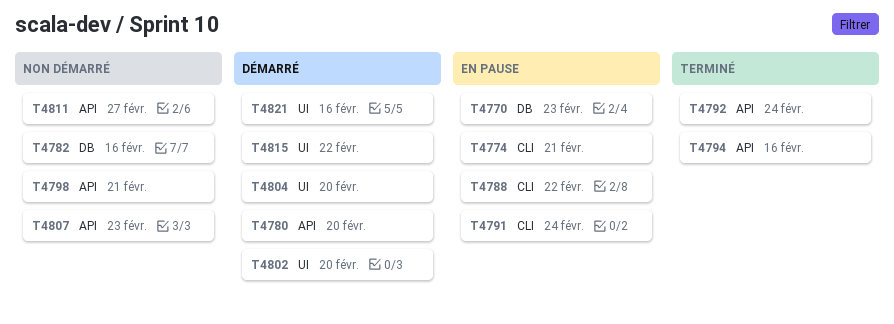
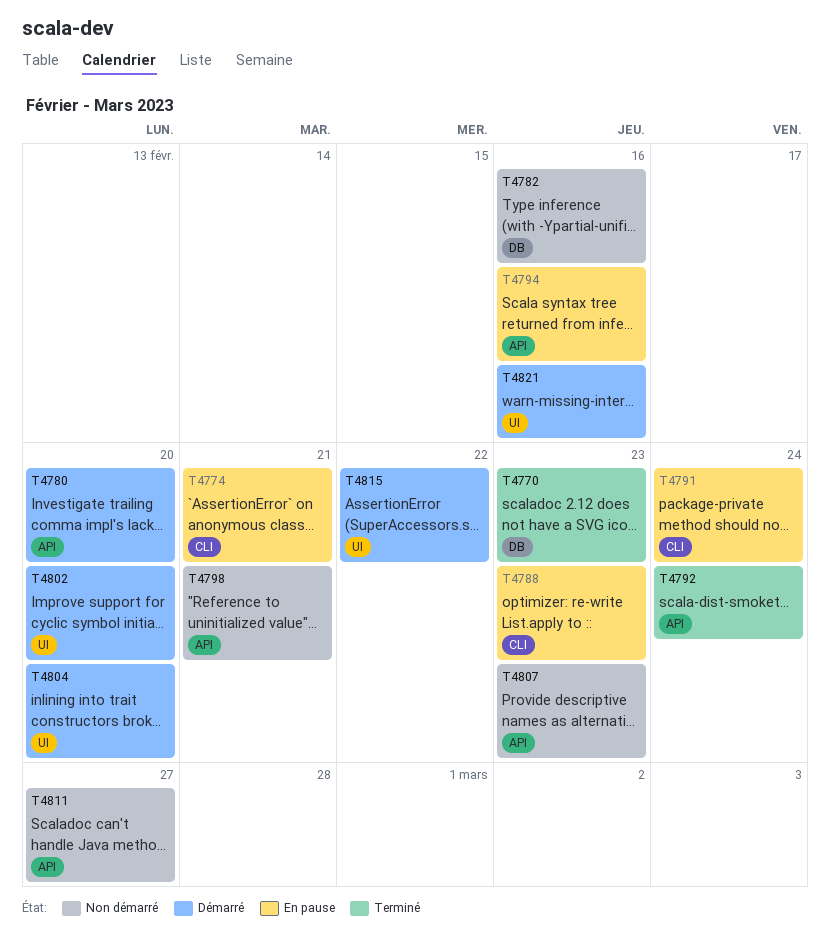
T4770, status: En pause -> Terminé
T4788, due: Feb 22 -> Feb 23
T4794, status: Terminé -> En pause

